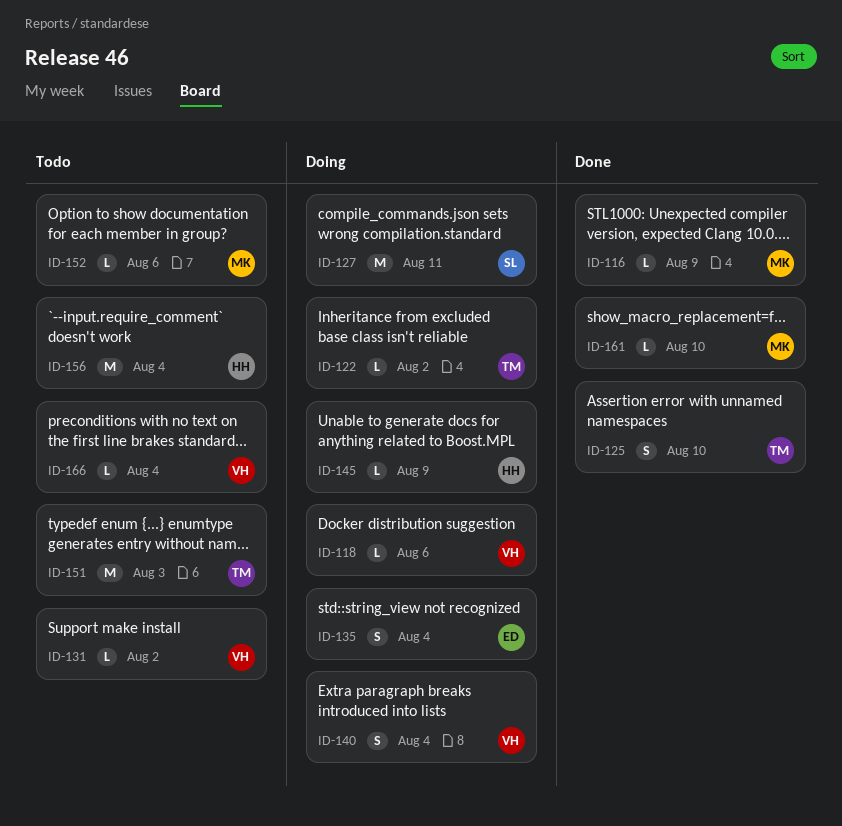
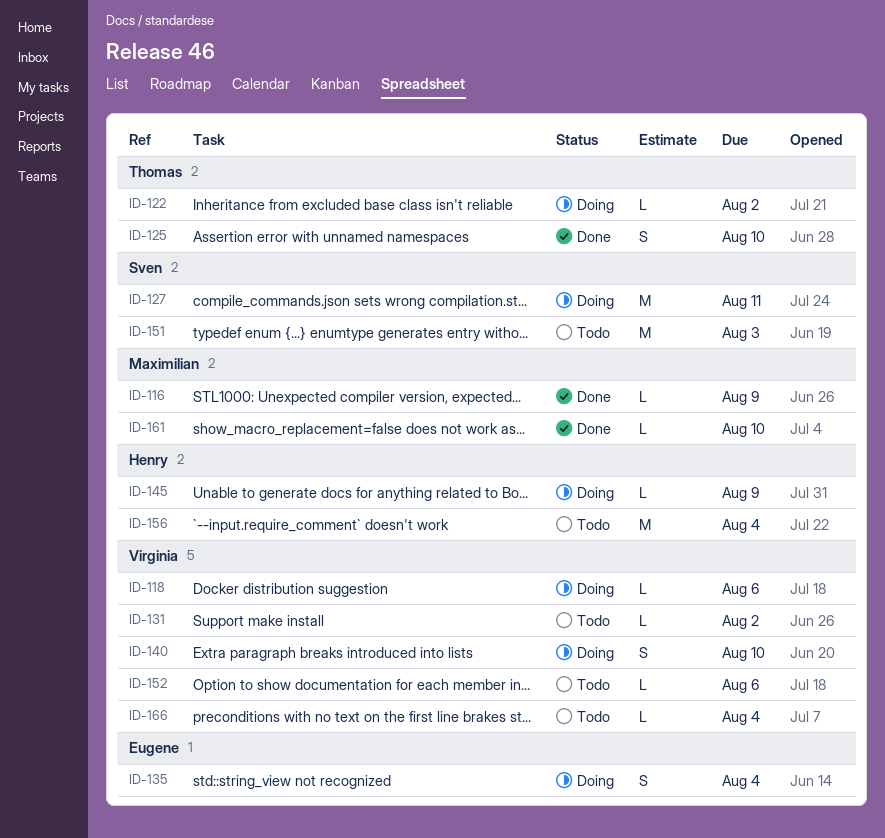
ID-140, due: Aug 4 -> Aug 10
ID-151, owner: Thomas -> Sven
ID-152, owner: Maximilian -> Virginia

